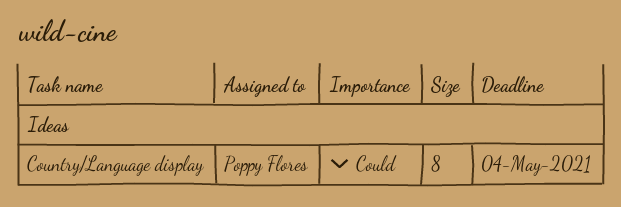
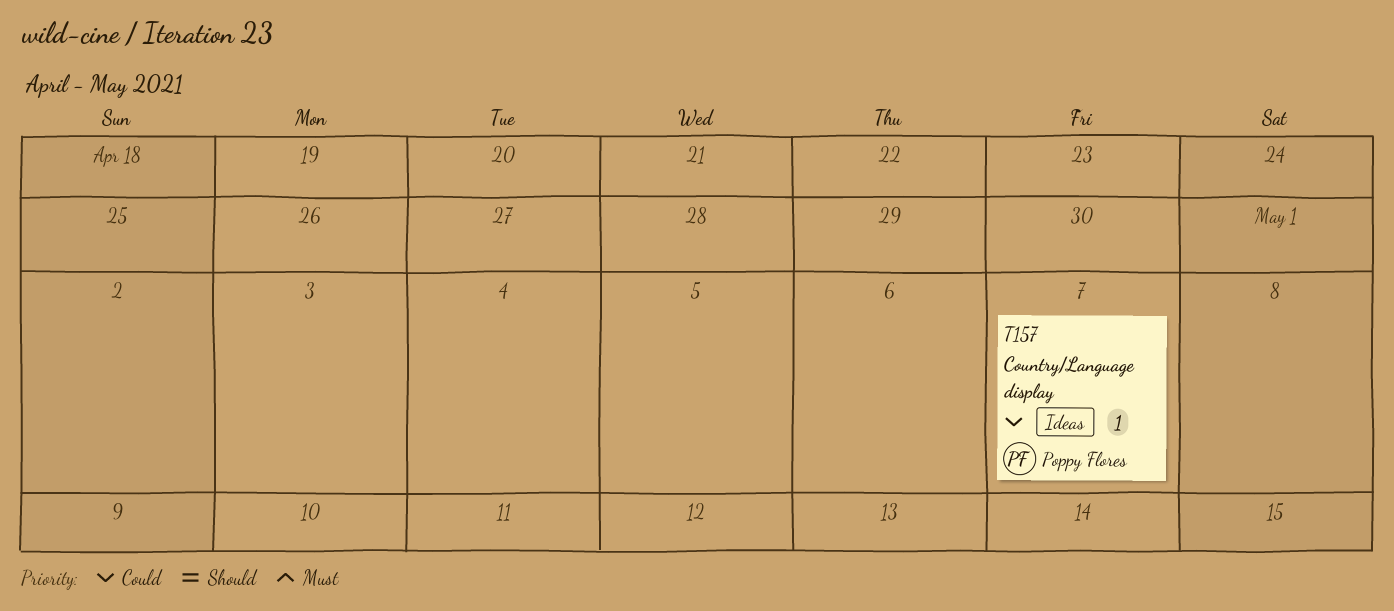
Country/Language display, estimate: 8 -> 1
Country/Language display, due: May 4 -> May 7

